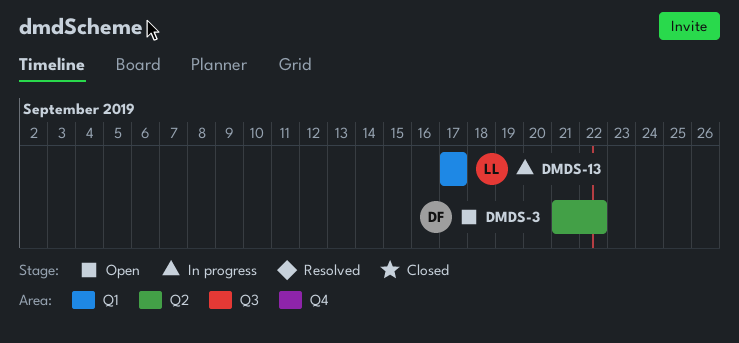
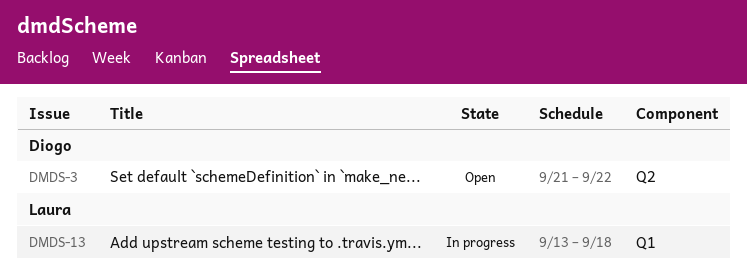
DMDS-13, start: Sep 17 -> Sep 13
DMDS-13, due: Sep 17 -> Sep 18

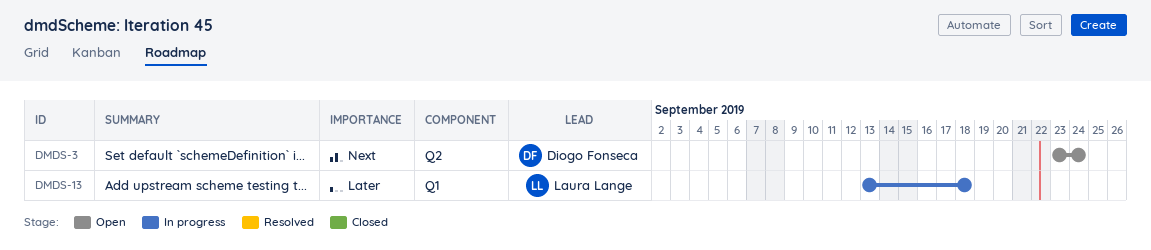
DMDS-3, start: Sep 21 -> Sep 23
DMDS-3, due: Sep 22 -> Sep 24

